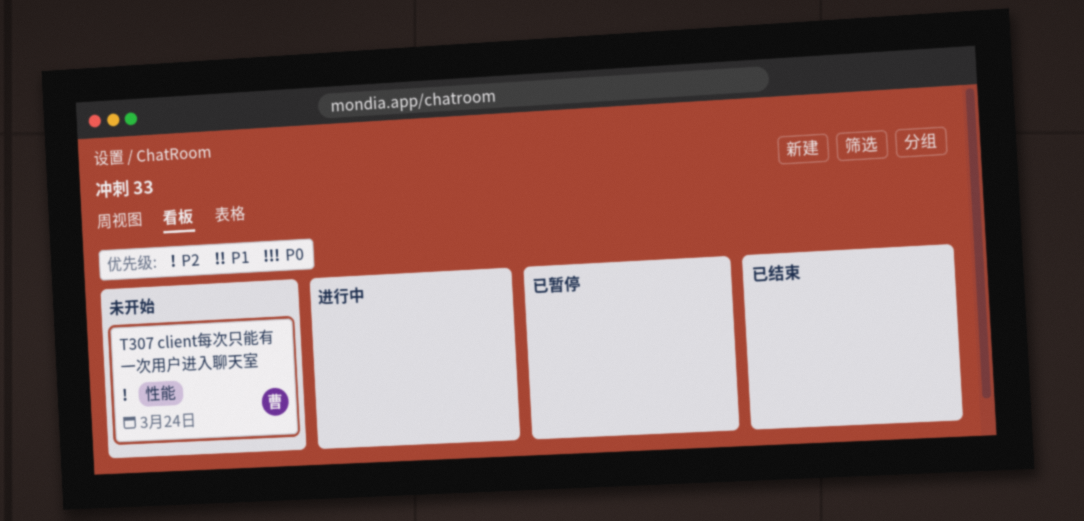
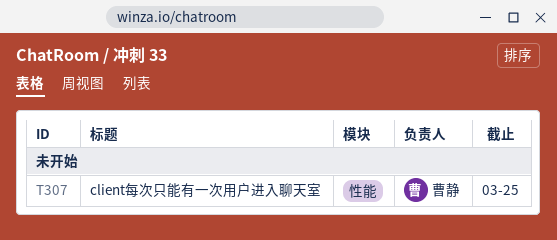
T307, due: Mar 24 -> Mar 25

